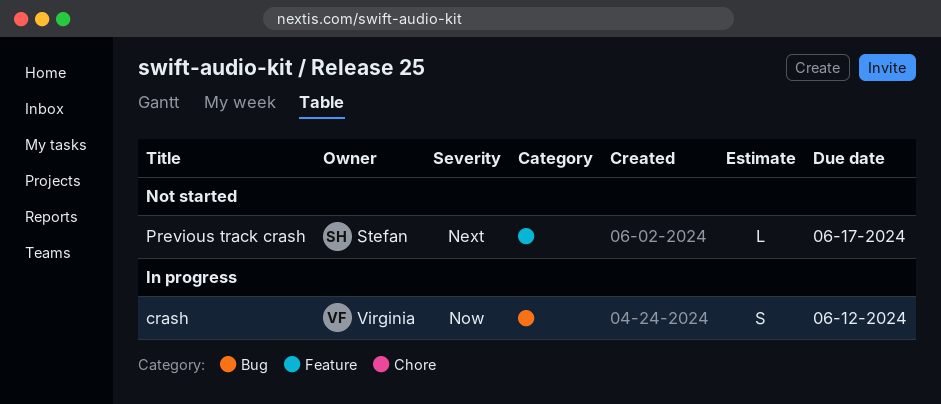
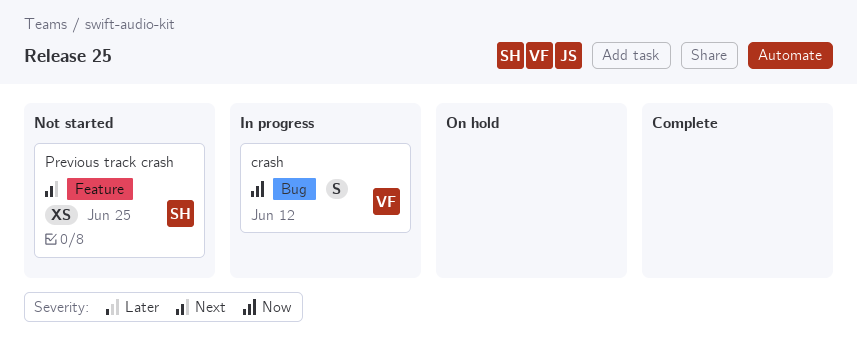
Previous track crash, estimate: L -> XS
Previous track crash, due: Jun 17 -> Jun 25

